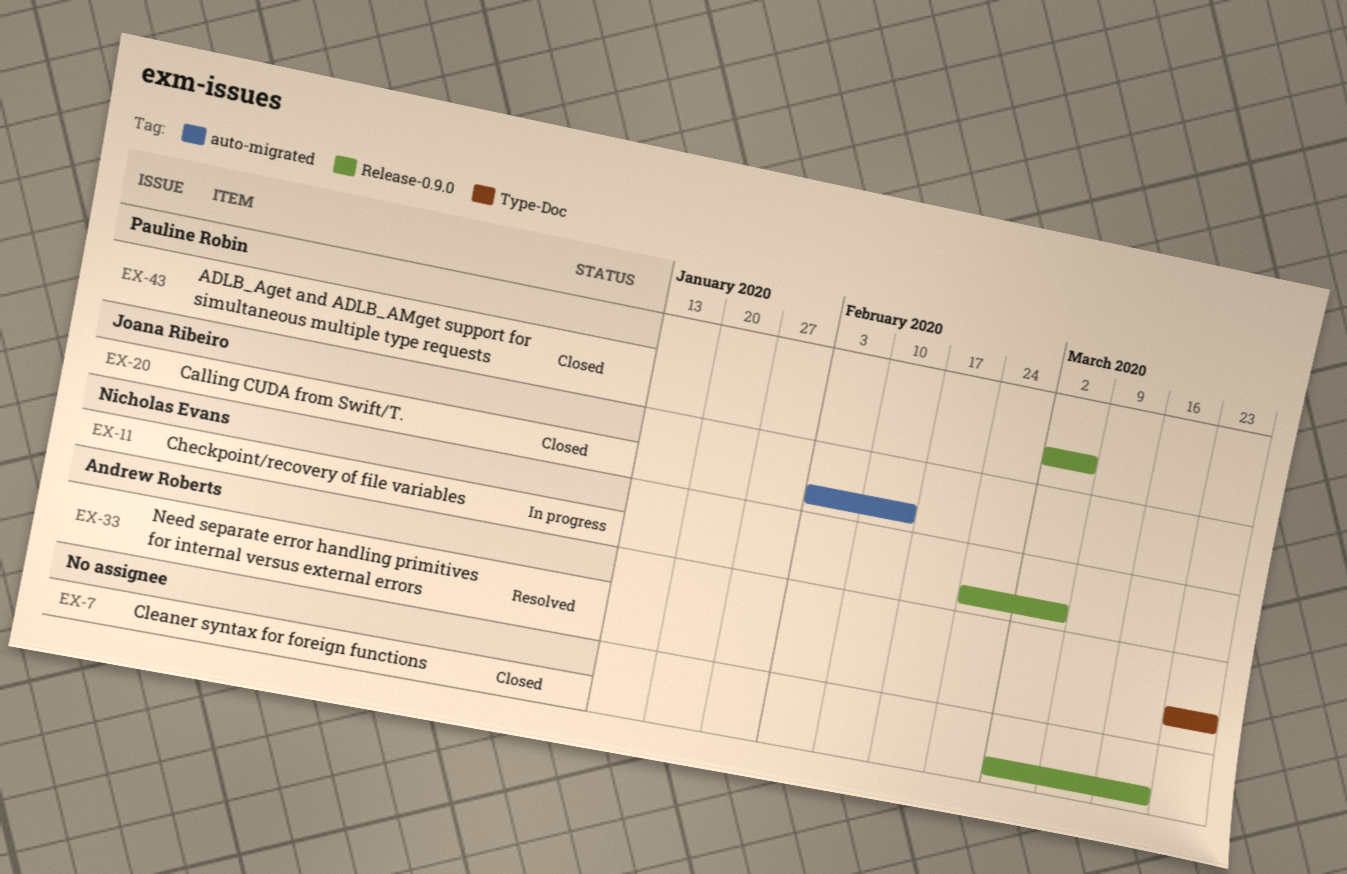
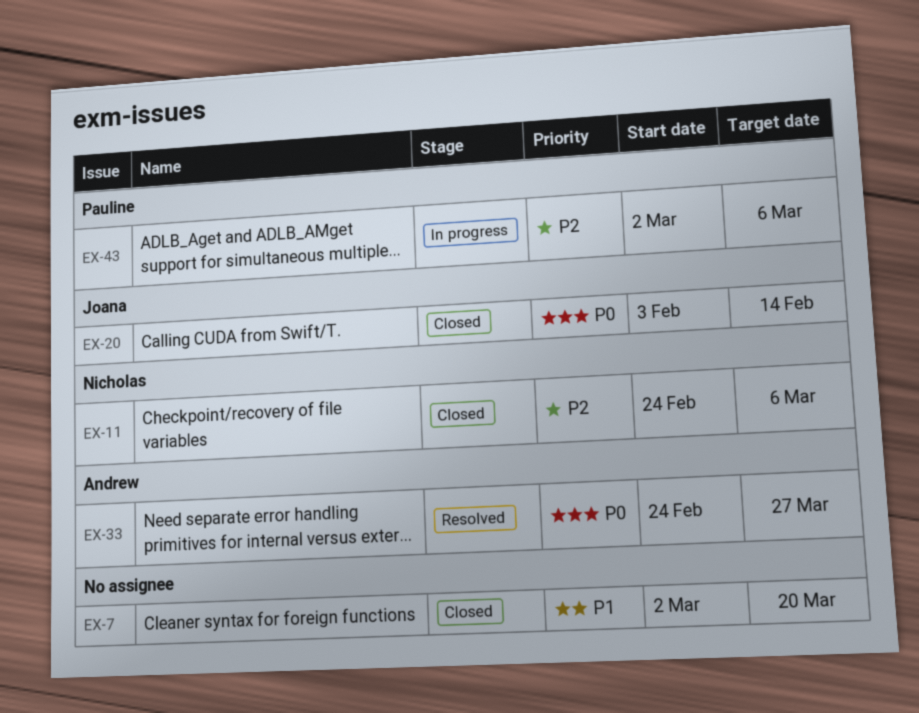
EX-11, status: In progress -> Closed
EX-33, start: Mar 23 -> Feb 24
EX-43, status: Closed -> In progress

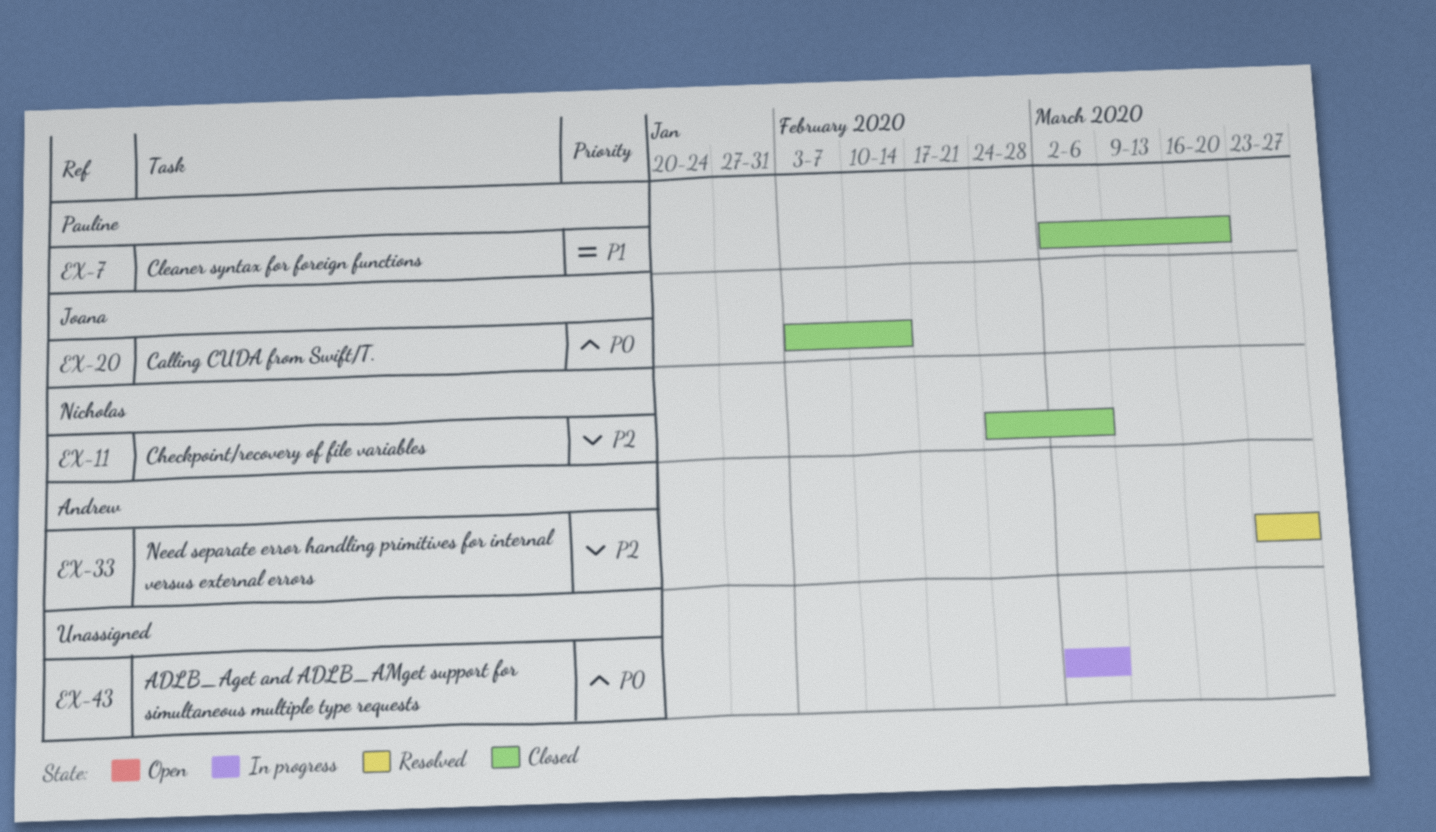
EX-7, owner: none -> Pauline
EX-33, priority: P0 -> P2
EX-33, start: Feb 24 -> Mar 23
EX-43, owner: Pauline -> none
EX-43, priority: P2 -> P0

